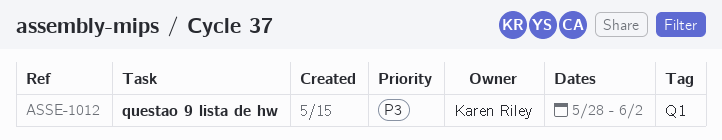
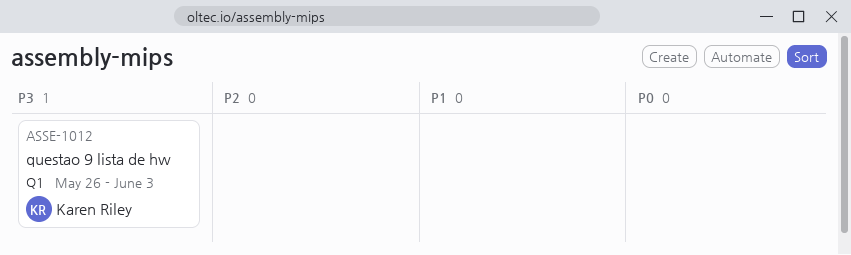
ASSE-1012, start: May 28 -> May 26
ASSE-1012, due: Jun 2 -> Jun 3

